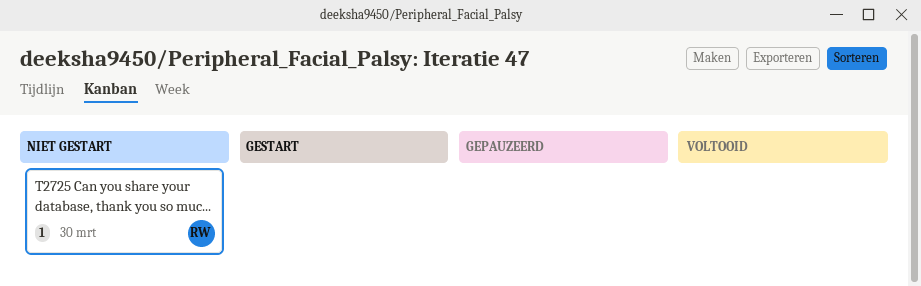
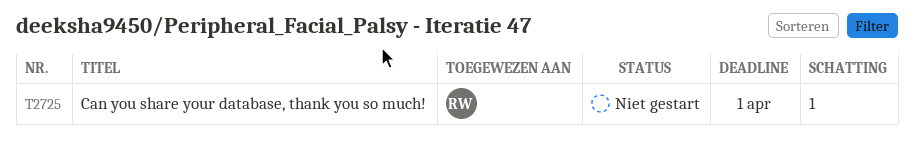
T2725, due: Mar 30 -> Apr 1

